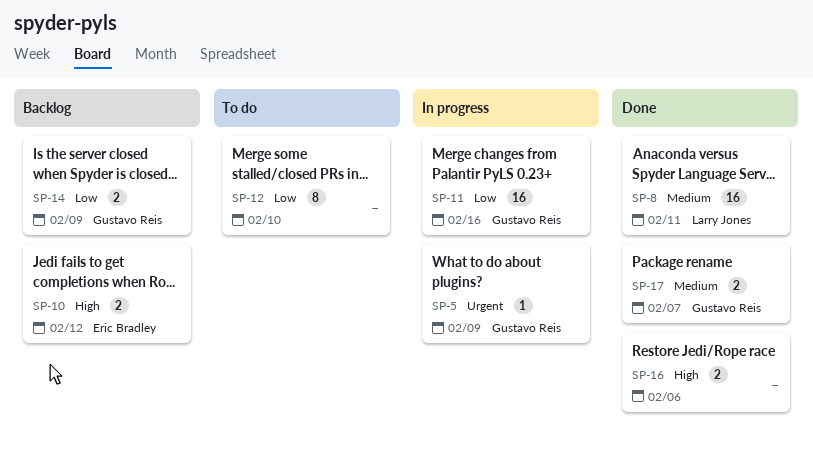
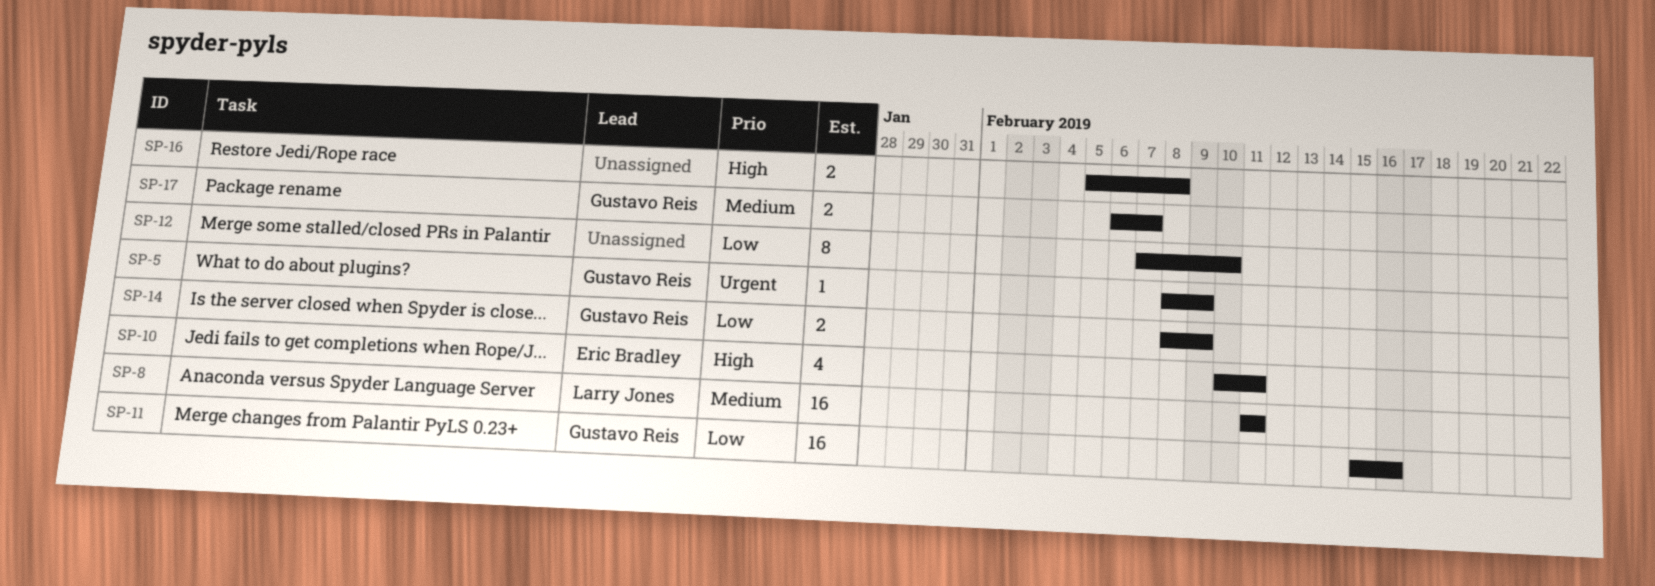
SP-10, estimate: 2 -> 4
SP-10, due: Feb 12 -> Feb 11
SP-16, due: Feb 6 -> Feb 8

